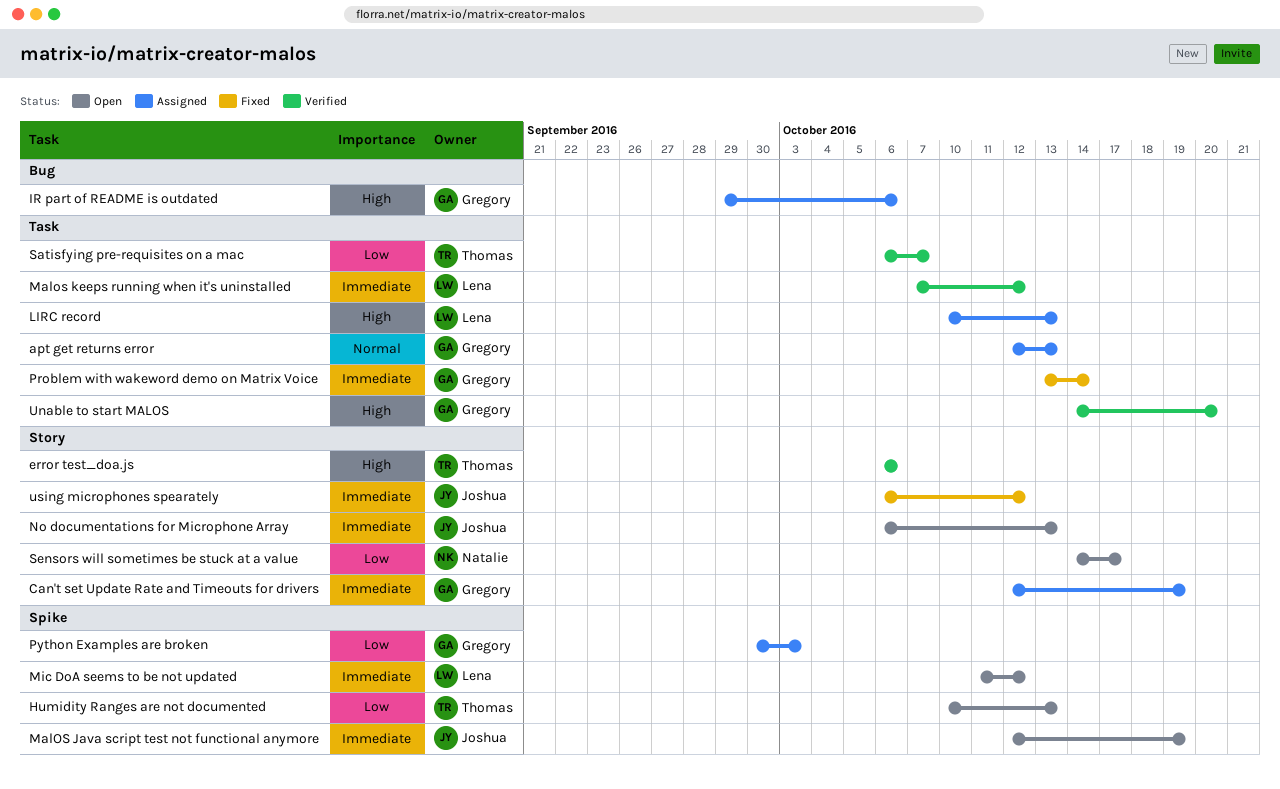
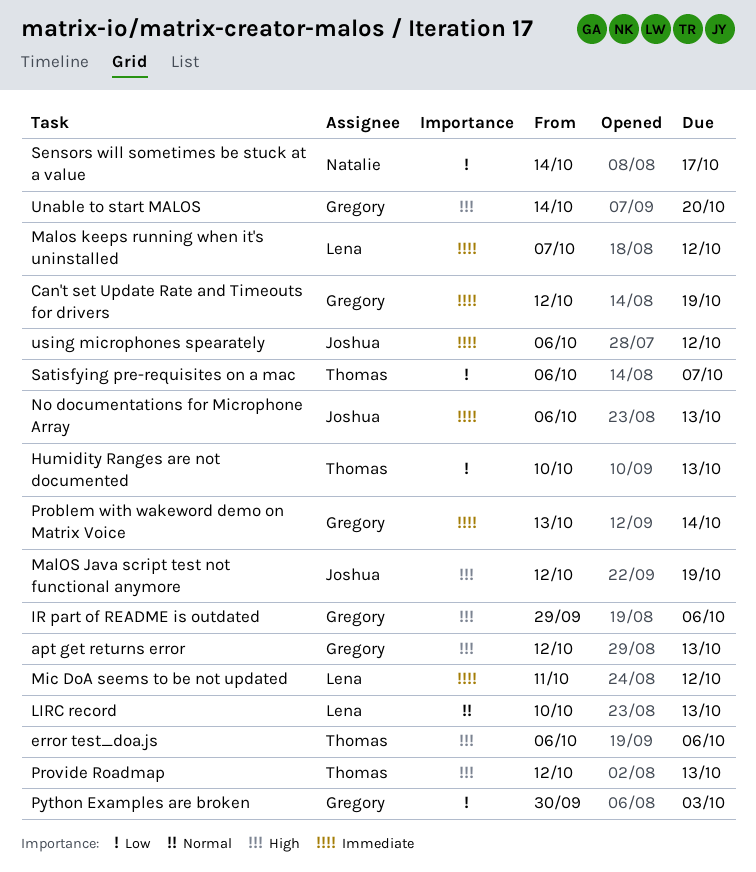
apt get returns error, priority: Normal -> High
LIRC record, priority: High -> Normal
MalOS Java script test not functional anymore, priority: Immediate -> High
Provide Roadmap: none -> present

